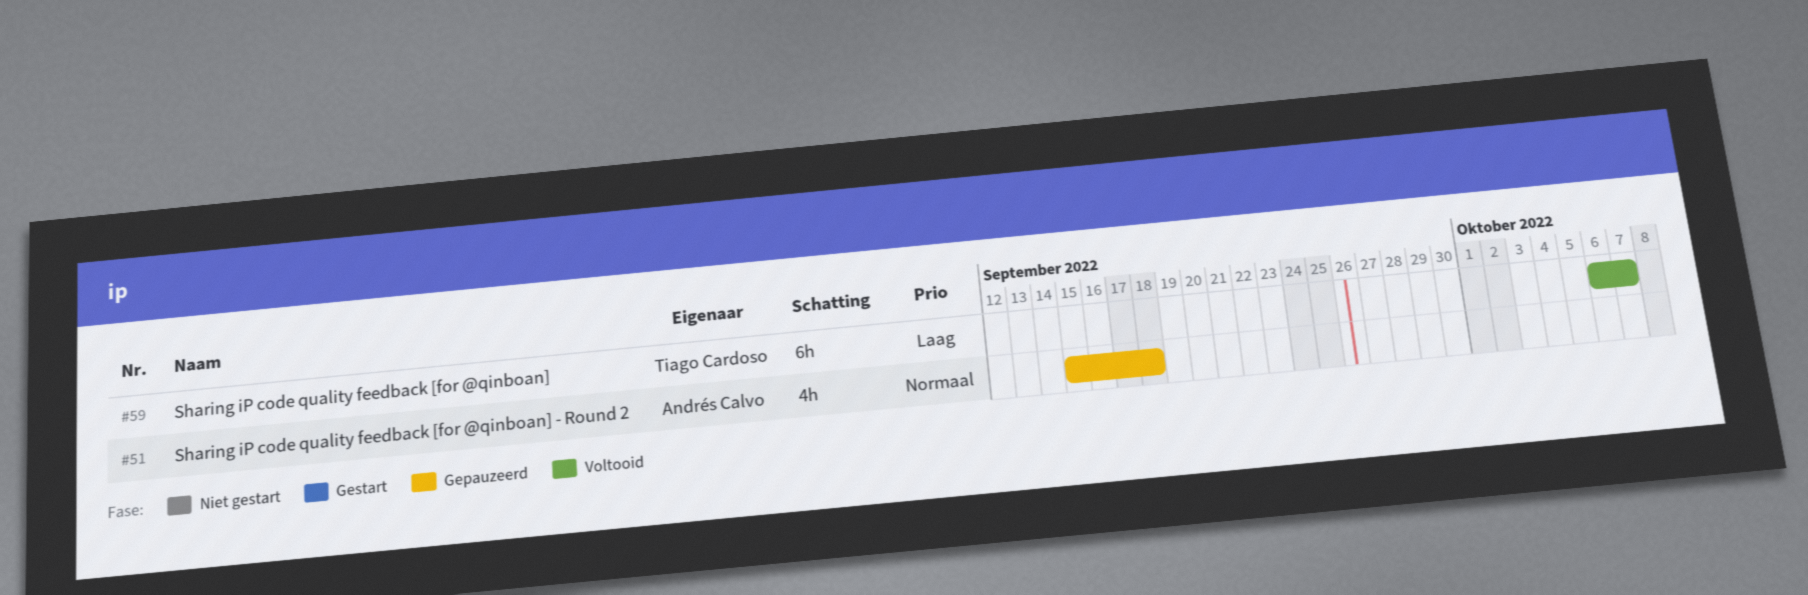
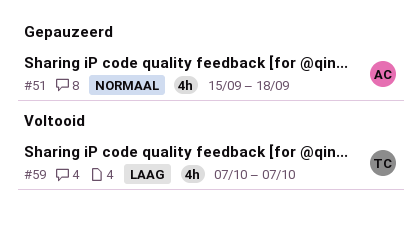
#59, estimate: 6h -> 4h
#59, start: Oct 6 -> Oct 7

